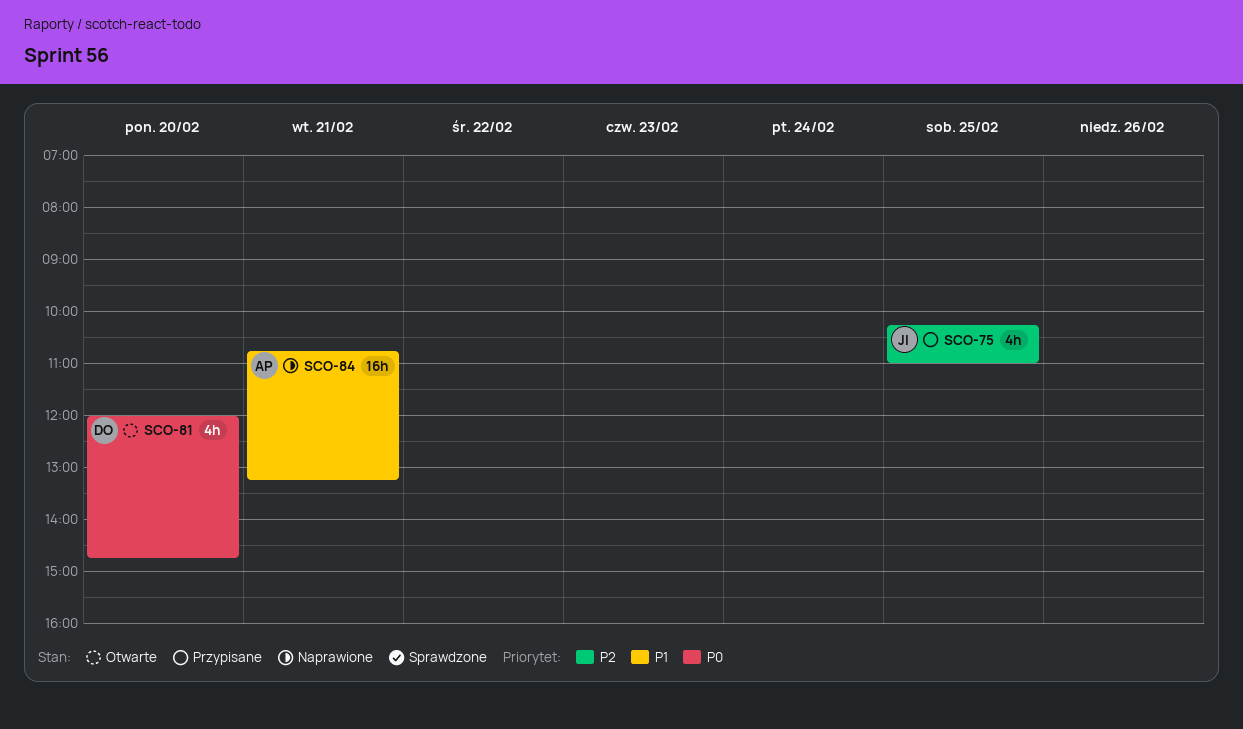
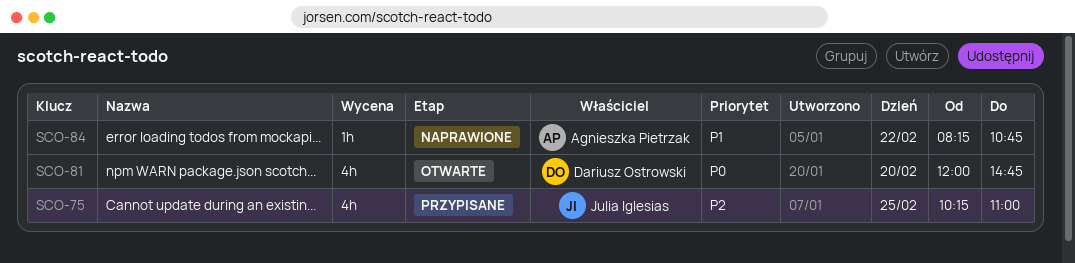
SCO-84, estimate: 16h -> 1h
SCO-84, day: Feb 21 -> Feb 22
SCO-84, begins: 10:45 -> 08:15
SCO-84, ends: 13:15 -> 10:45

